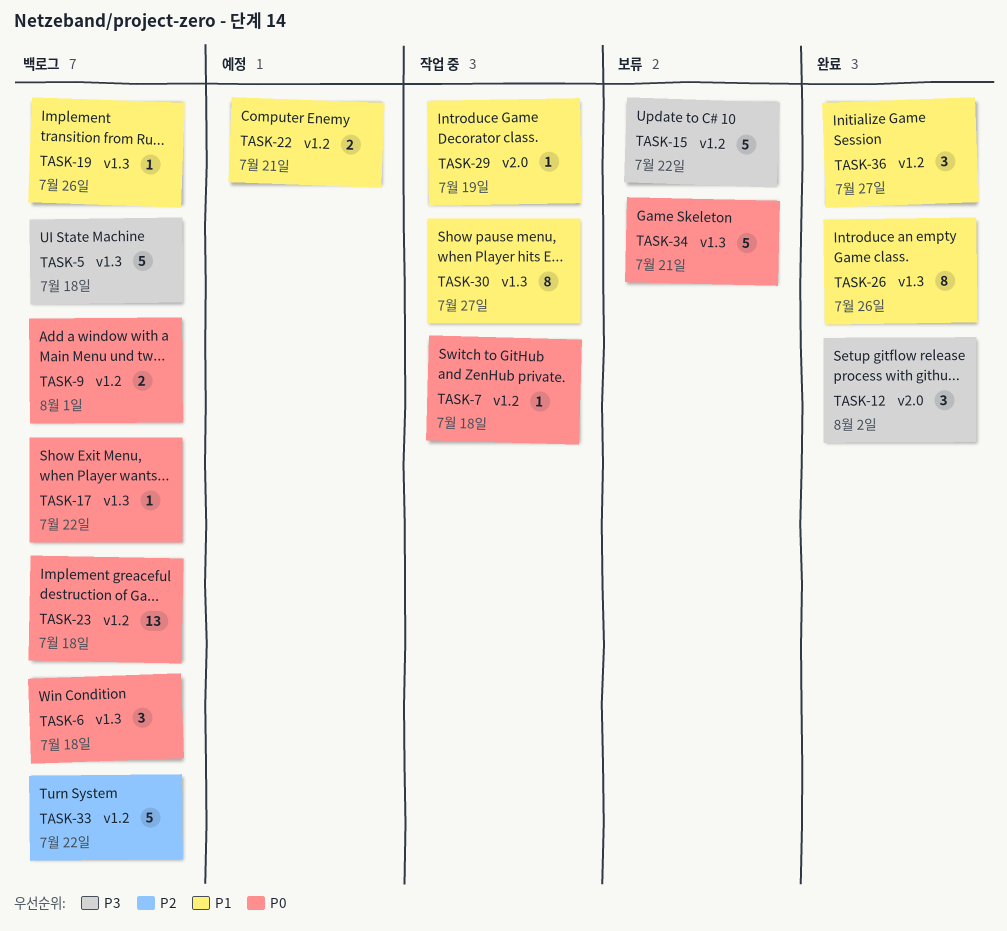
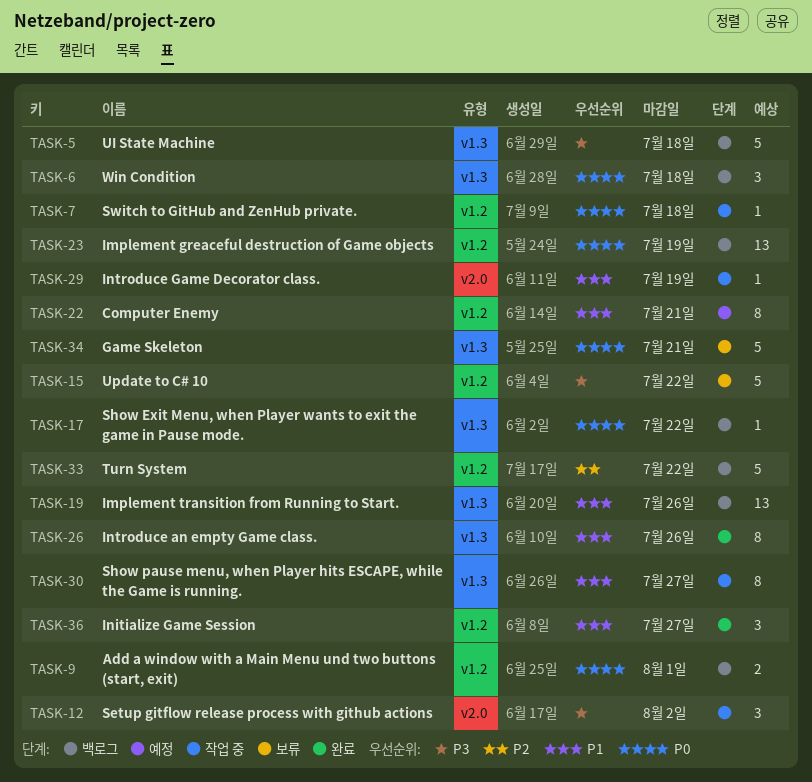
TASK-12, status: 완료 -> 작업 중
TASK-19, estimate: 1 -> 13
TASK-22, estimate: 2 -> 8
TASK-23, due: Jul 18 -> Jul 19

